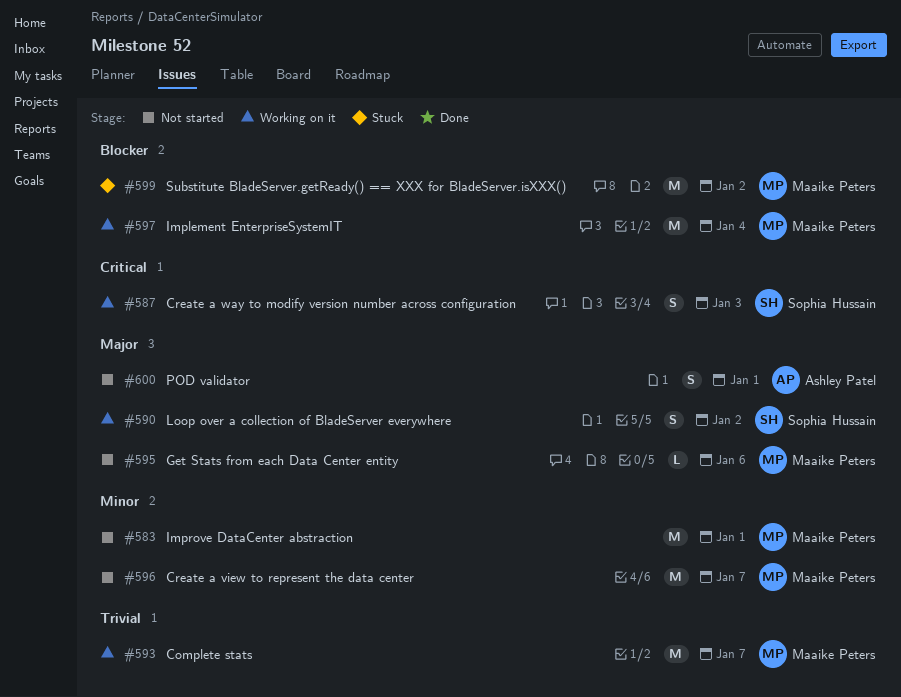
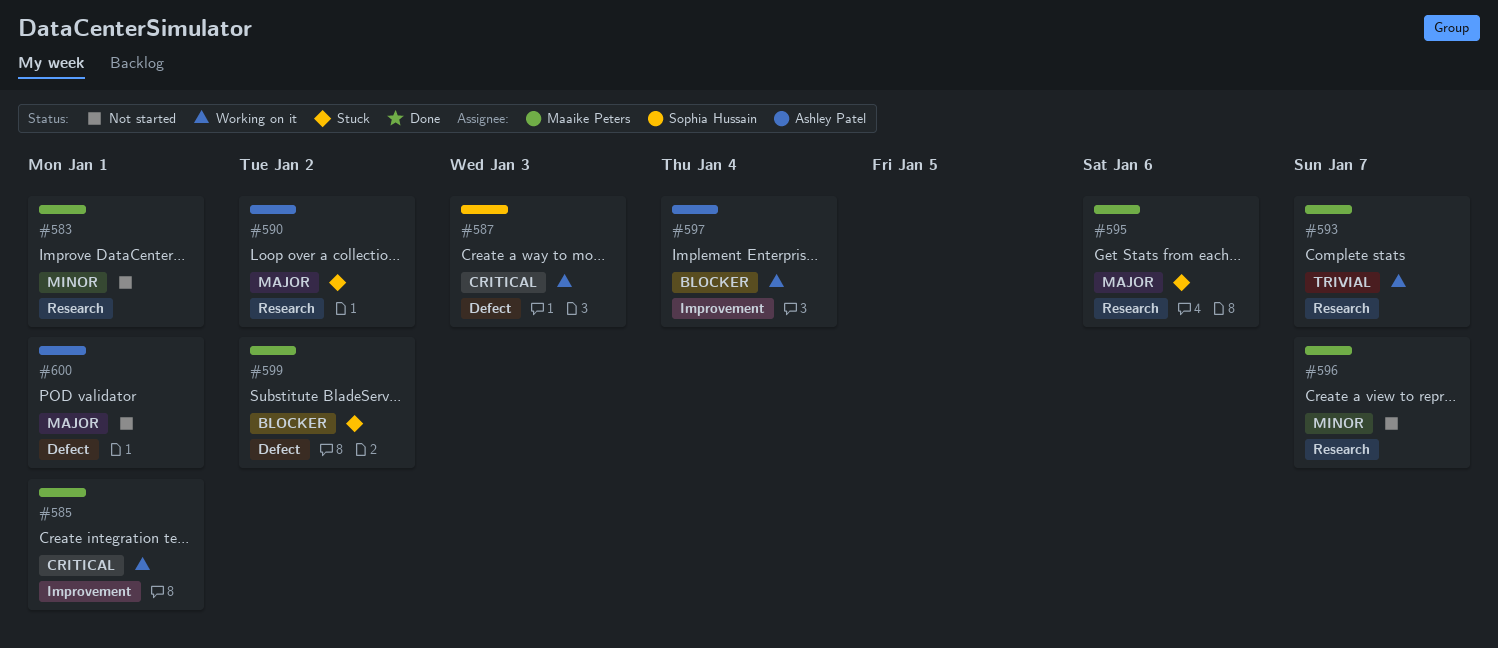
#585: none -> present
#590, status: Working on it -> Stuck
#590, owner: Sophia Hussain -> Ashley Patel
#595, status: Not started -> Stuck
#597, owner: Maaike Peters -> Ashley Patel

